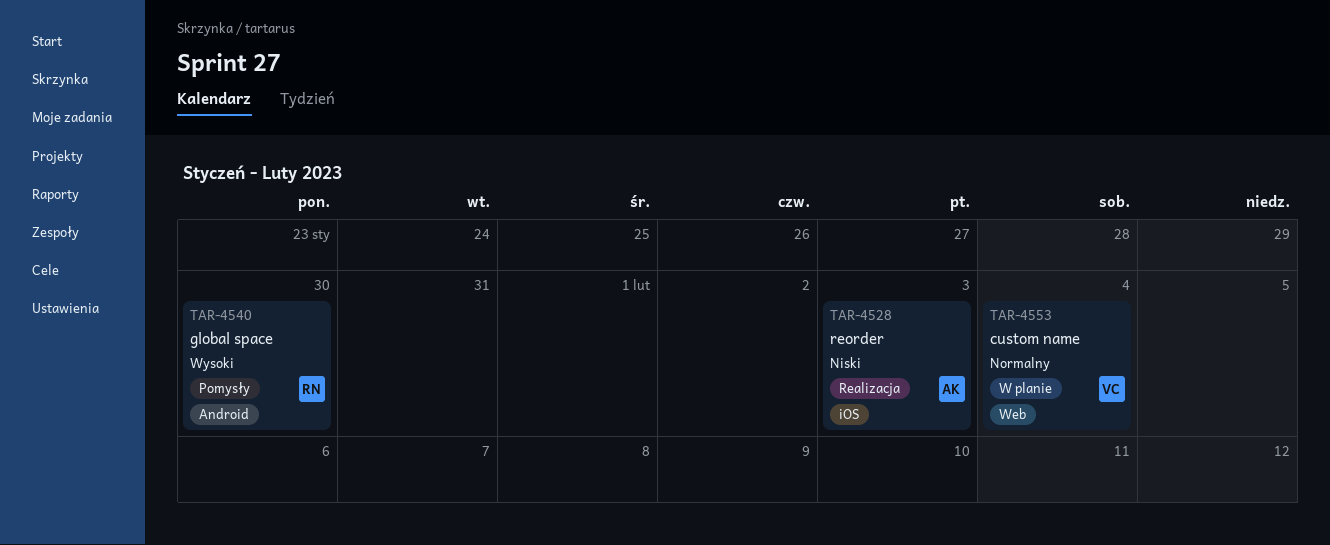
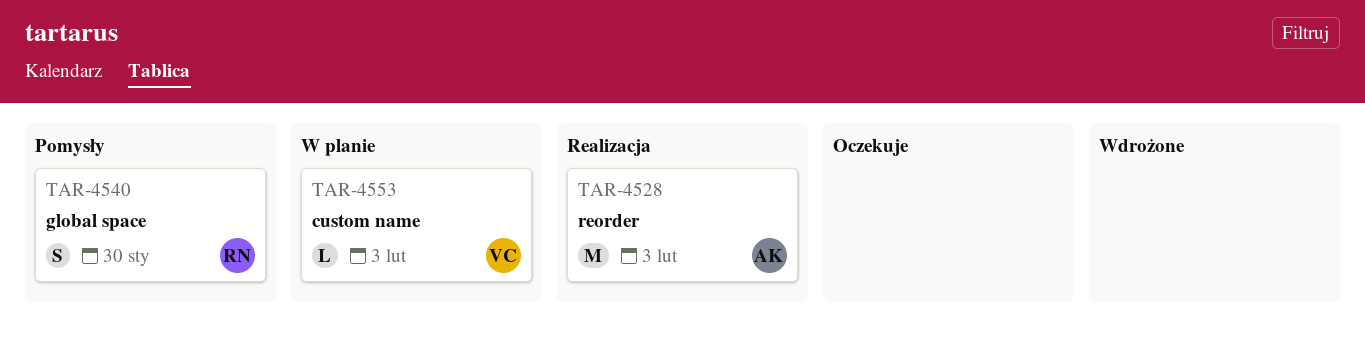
TAR-4553, due: Feb 4 -> Feb 3

